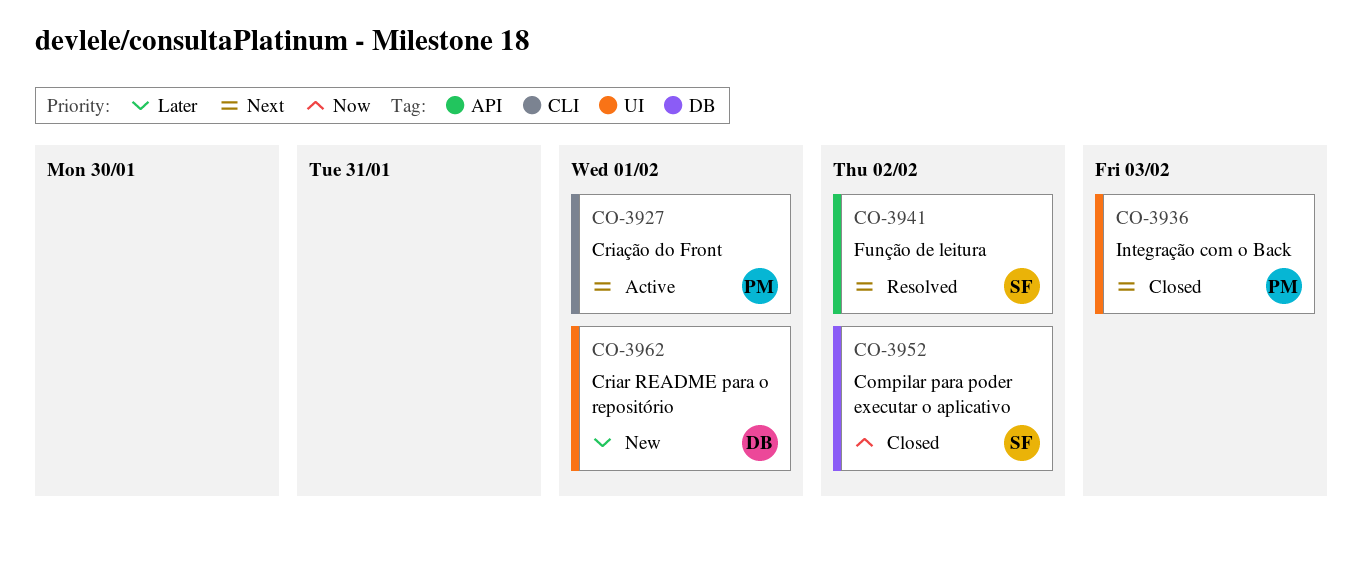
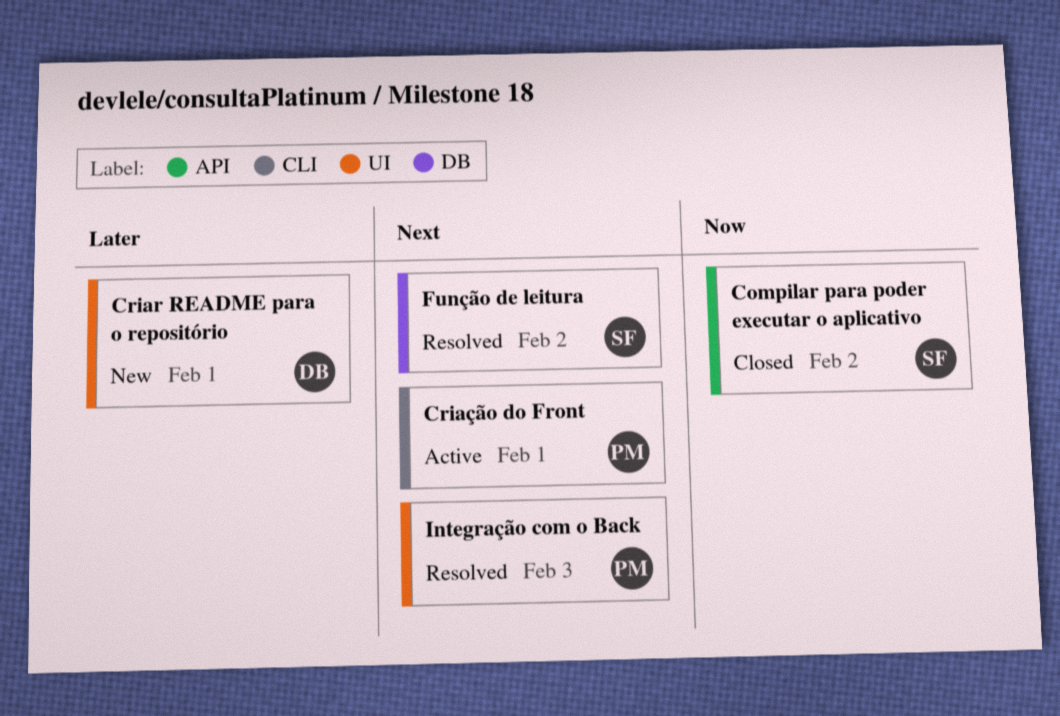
Compilar para poder executar o aplicativo, label: DB -> API
Função de leitura, label: API -> DB
Integração com o Back, status: Closed -> Resolved

